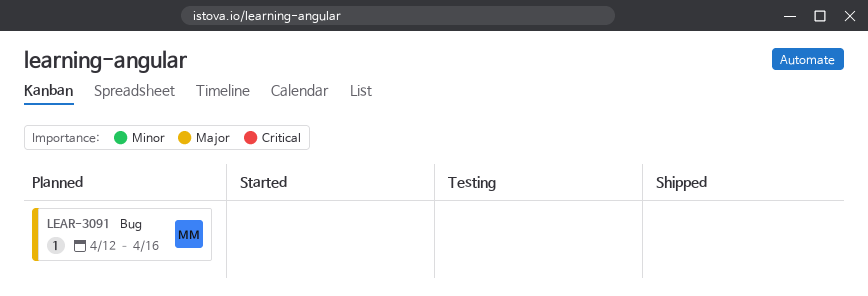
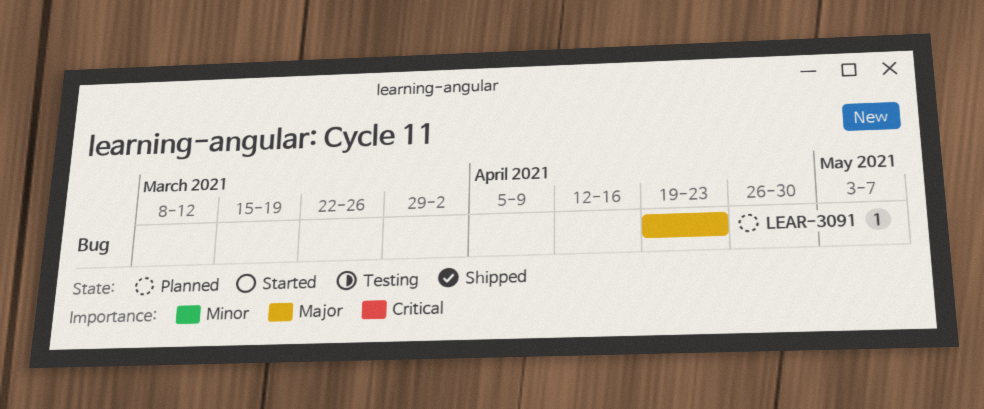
LEAR-3091, start: Apr 12 -> Apr 19
LEAR-3091, due: Apr 16 -> Apr 23

